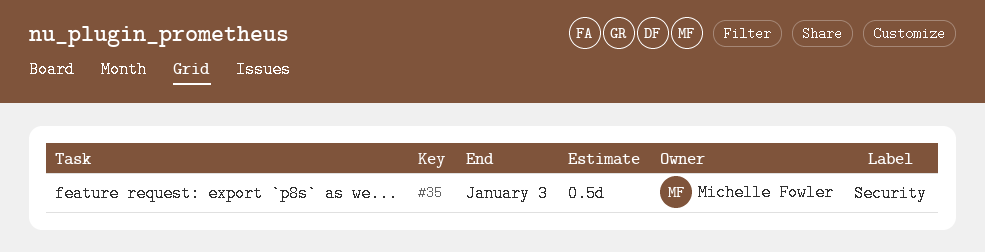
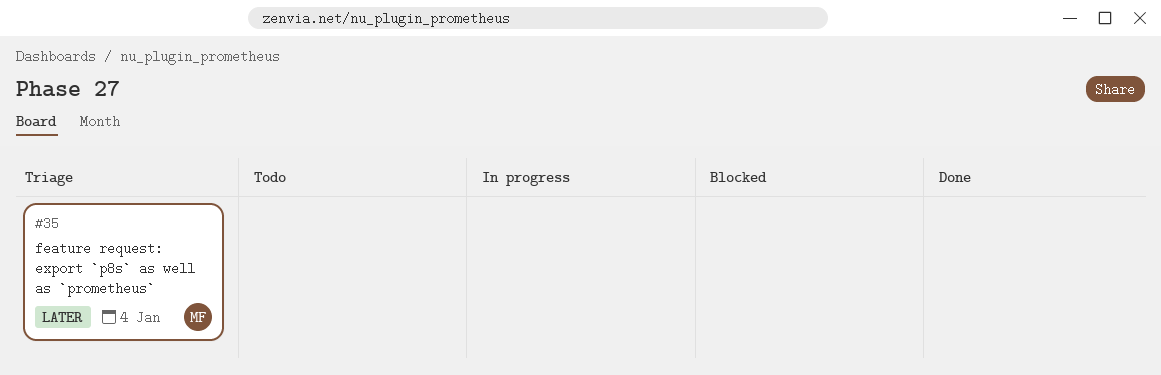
#35, due: Jan 3 -> Jan 4

